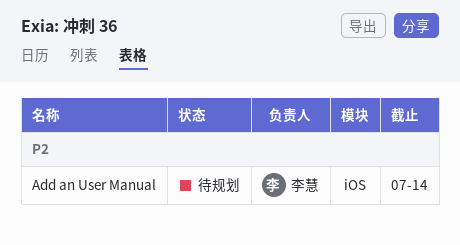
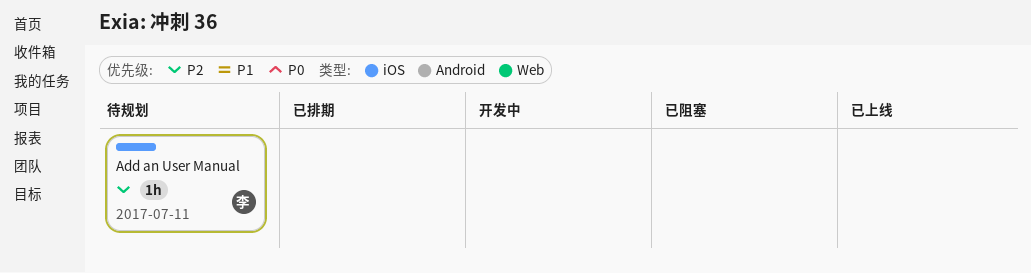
Add an User Manual, due: Jul 14 -> Jul 11

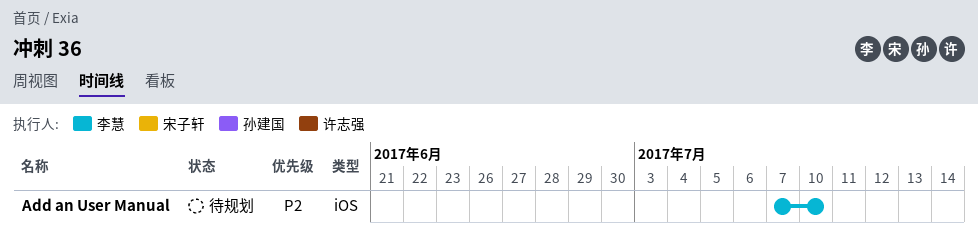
Add an User Manual, due: Jul 11 -> Jul 10

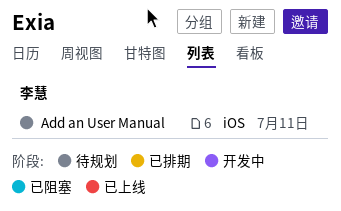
Add an User Manual, due: Jul 10 -> Jul 11

